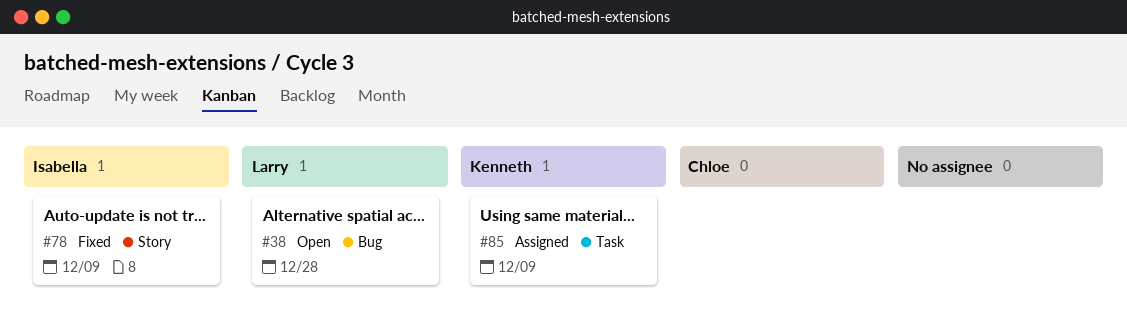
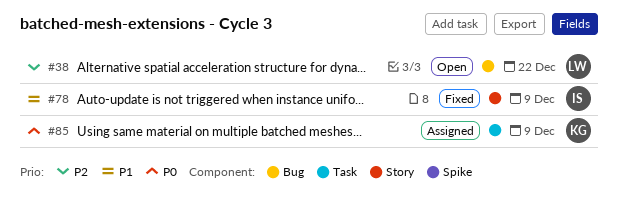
#38, due: Dec 28 -> Dec 22

